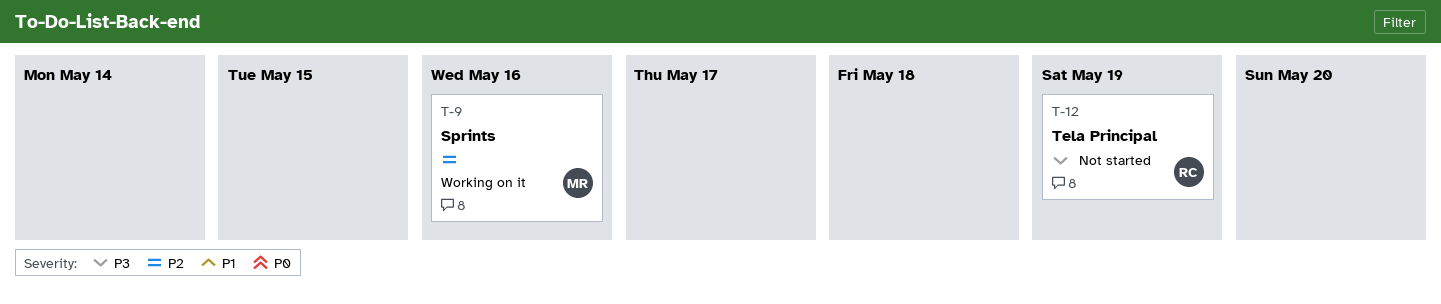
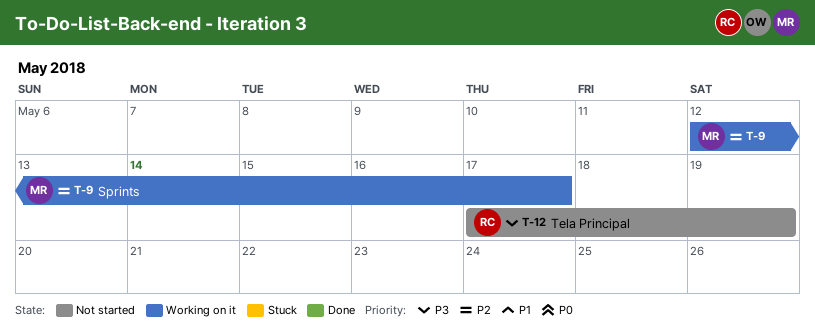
T-9, due: May 16 -> May 17

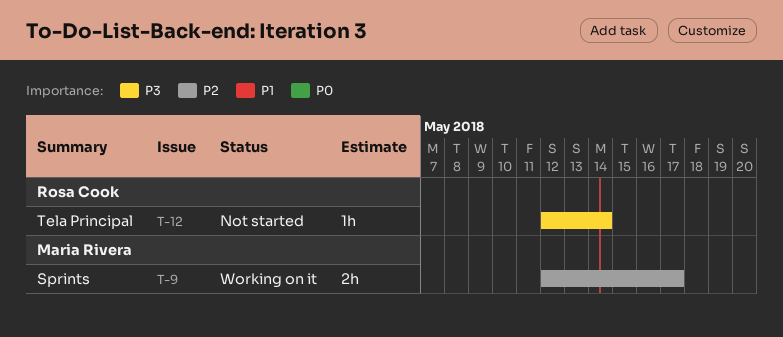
T-12, start: May 17 -> May 12
T-12, due: May 19 -> May 14

